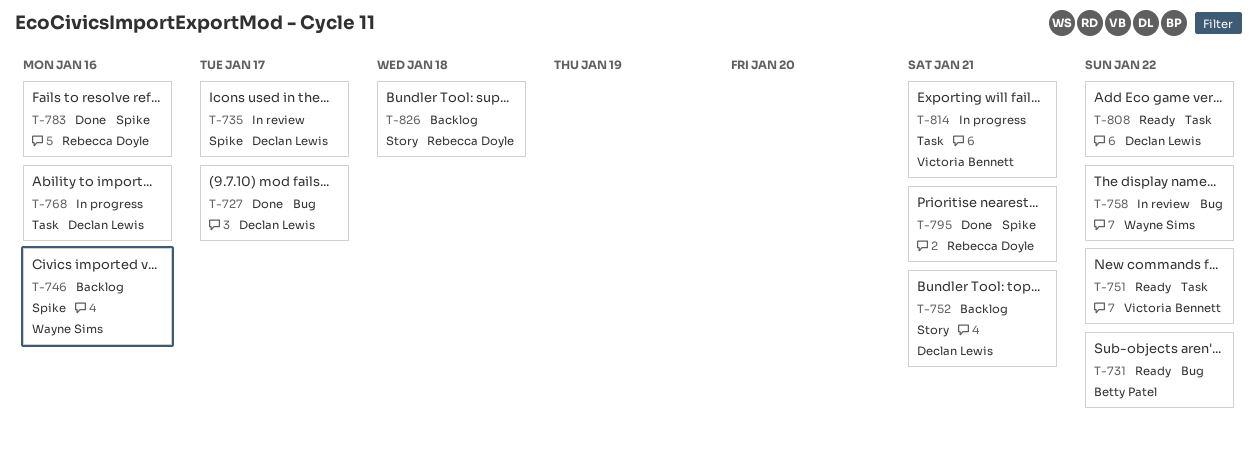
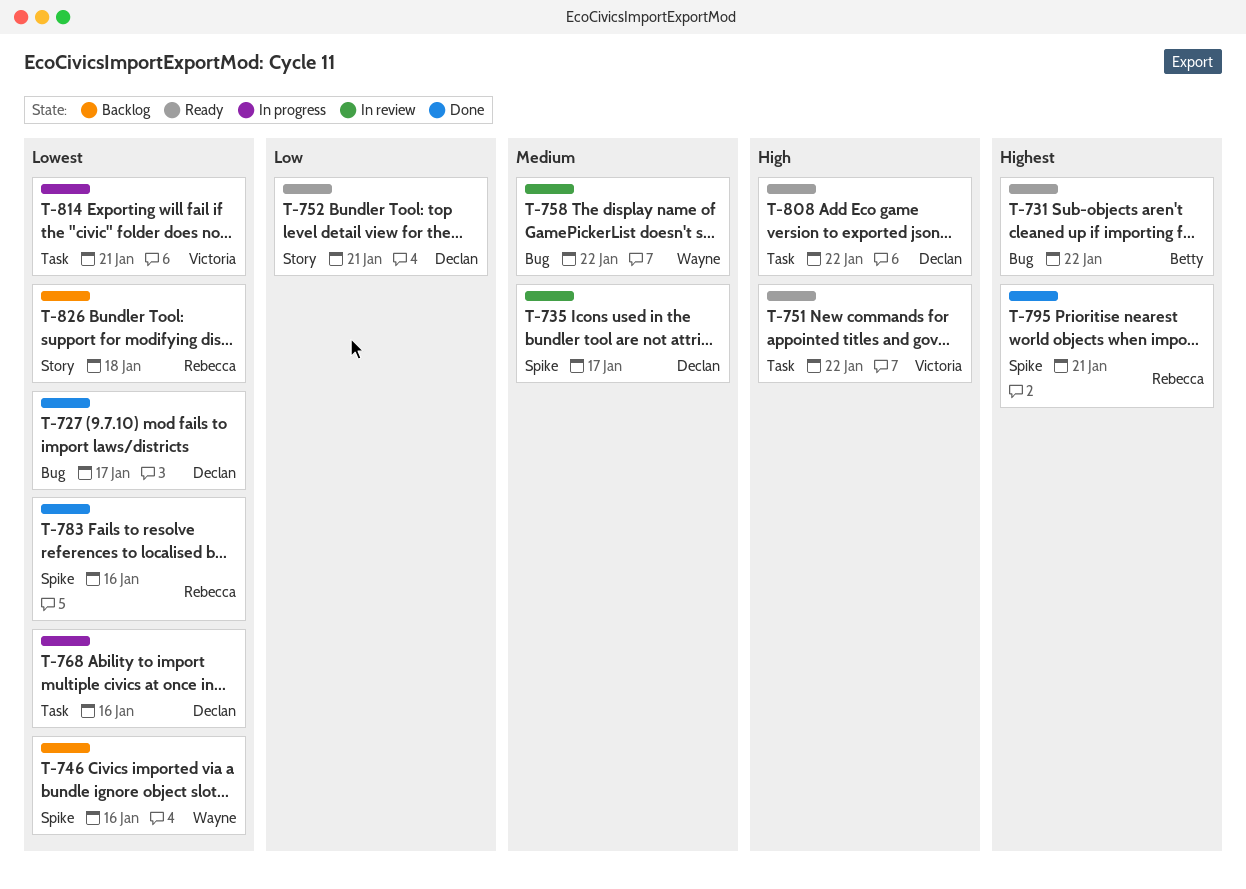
T-752, status: Backlog -> Ready

